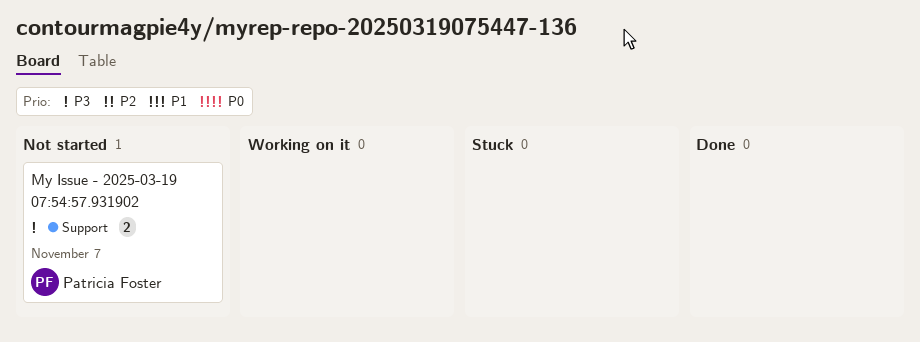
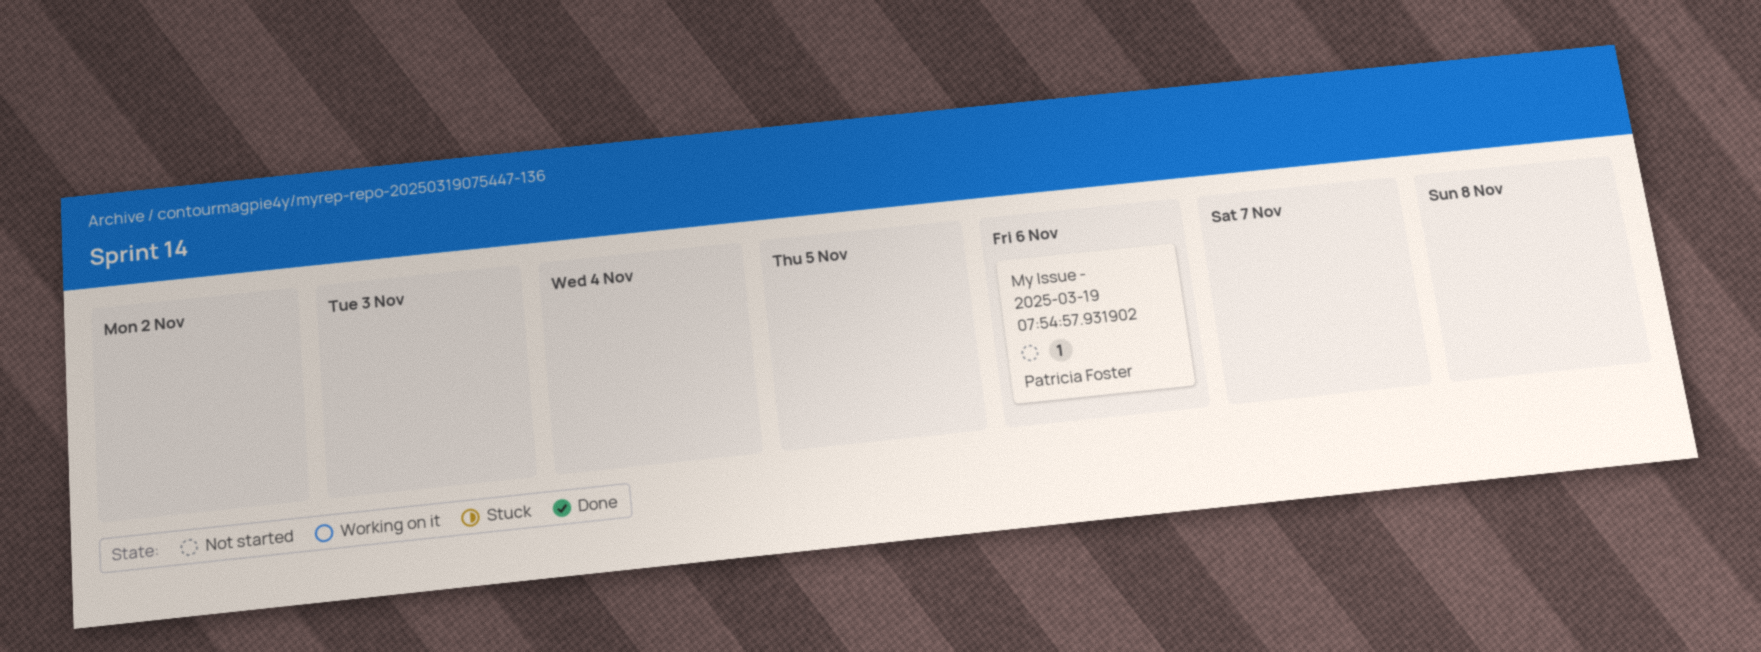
My Issue - 2025-03-19 07:54:57.931902, estimate: 2 -> 1
My Issue - 2025-03-19 07:54:57.931902, due: Nov 7 -> Nov 6

